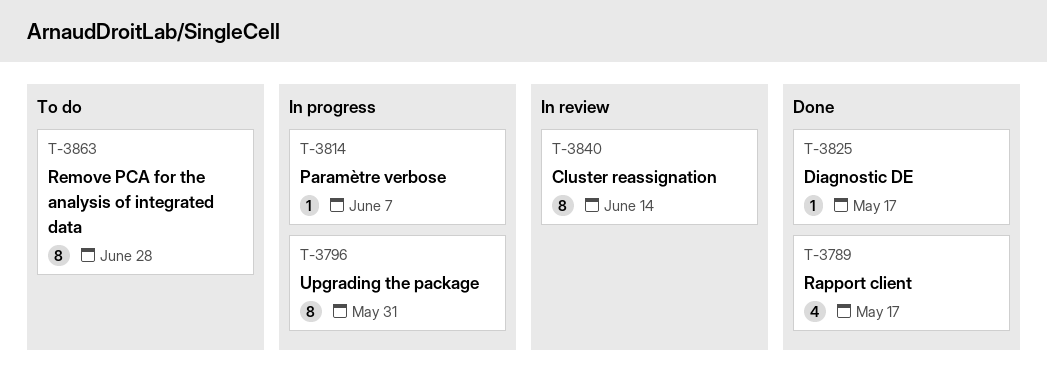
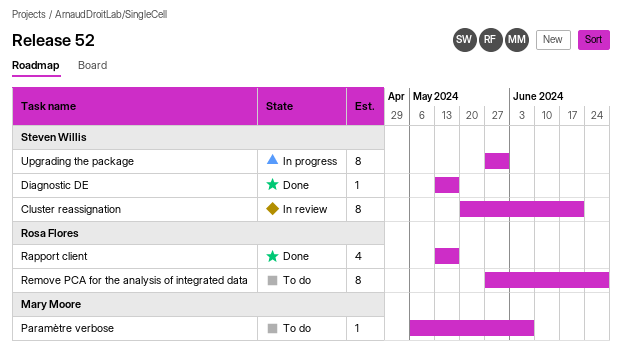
Cluster reassignation, due: Jun 14 -> Jun 21
Paramètre verbose, status: In progress -> To do

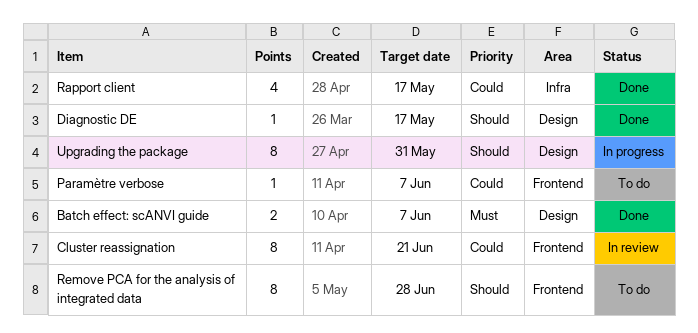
Batch effect: scANVI guide: none -> present

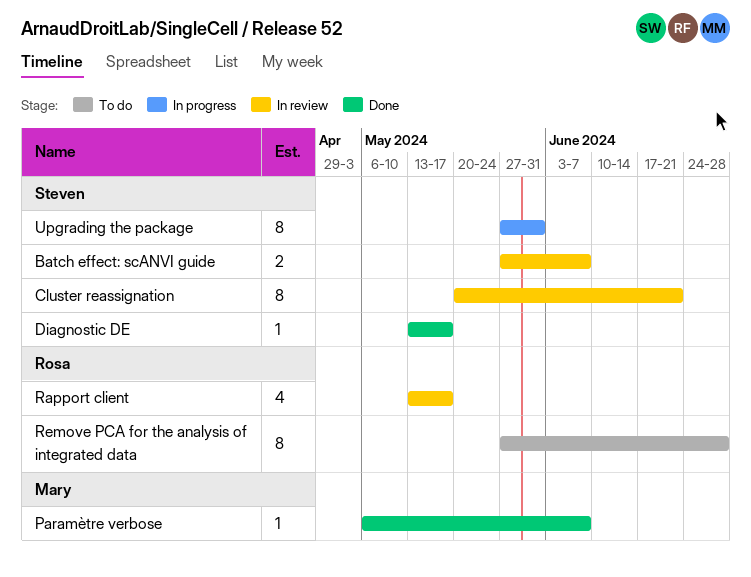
Batch effect: scANVI guide, status: Done -> In review
Paramètre verbose, status: To do -> Done
Rapport client, status: Done -> In review

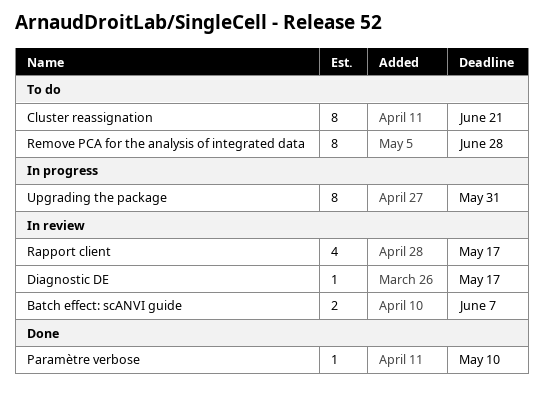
Cluster reassignation, status: In review -> To do
Diagnostic DE, status: Done -> In review
Paramètre verbose, due: Jun 7 -> May 10

